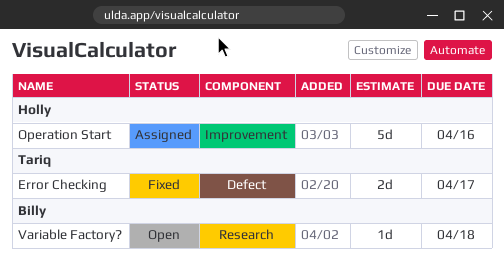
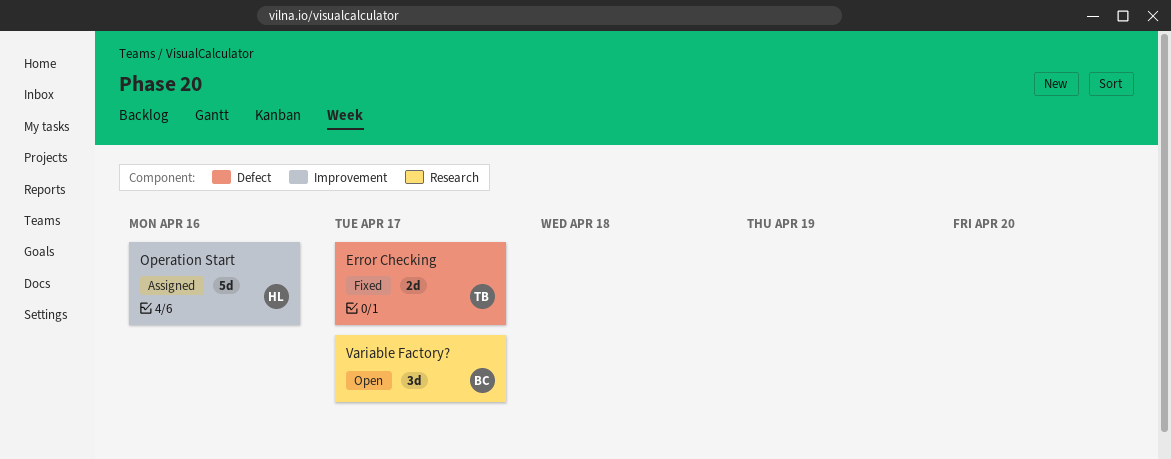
Variable Factory?, estimate: 1d -> 3d
Variable Factory?, due: Apr 18 -> Apr 17

